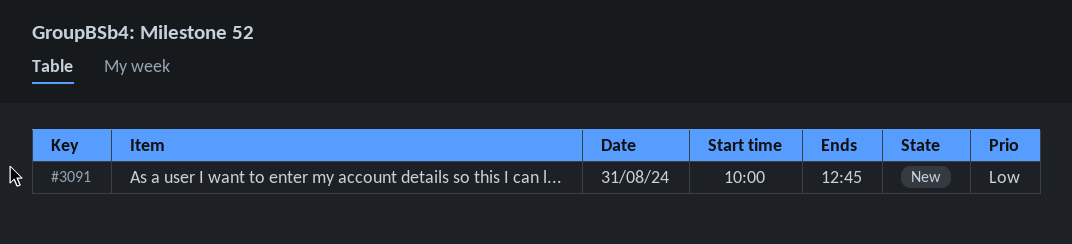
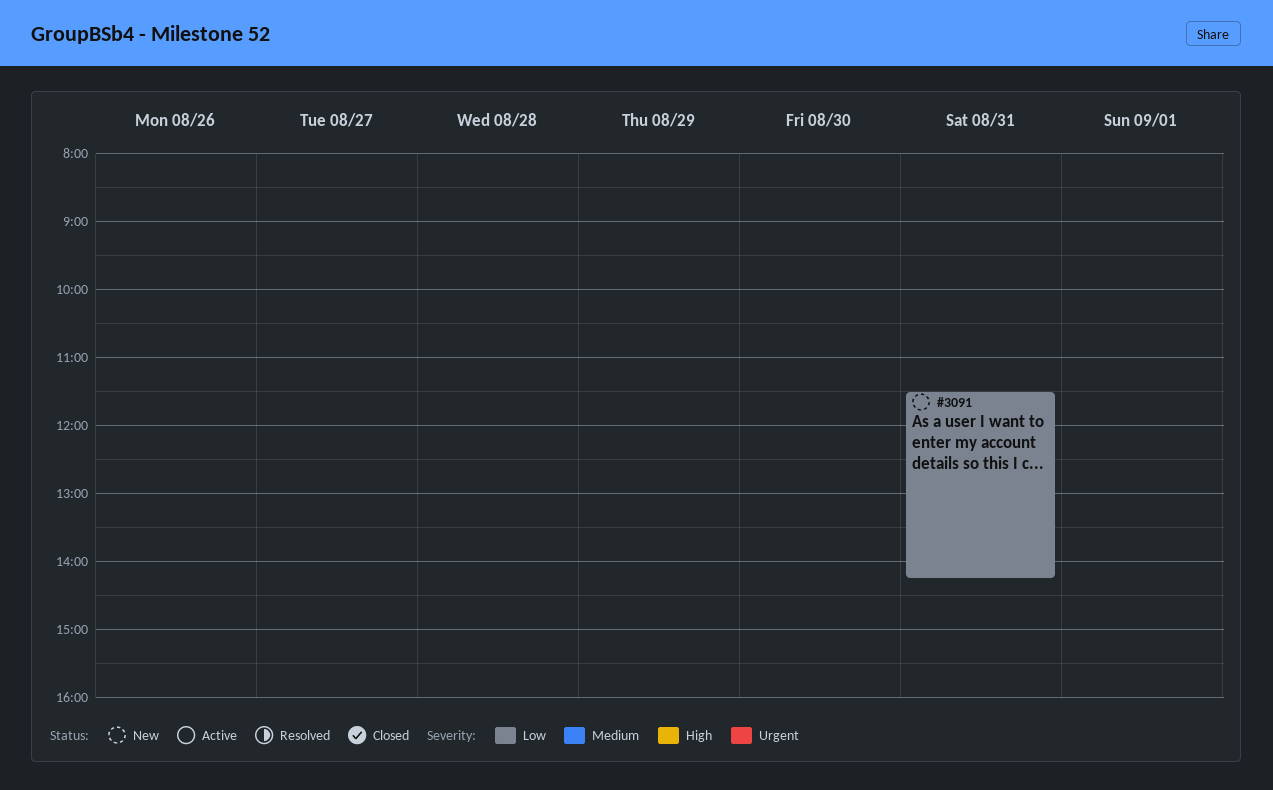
#3091, begins: 10:00 -> 11:30
#3091, ends: 12:45 -> 14:15

